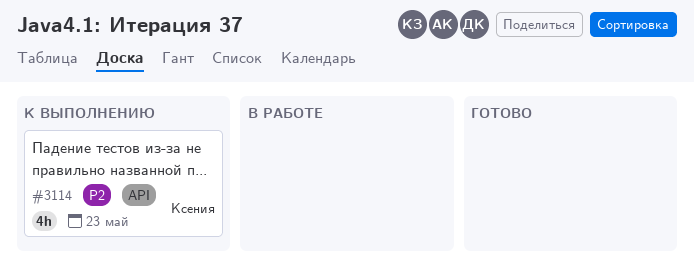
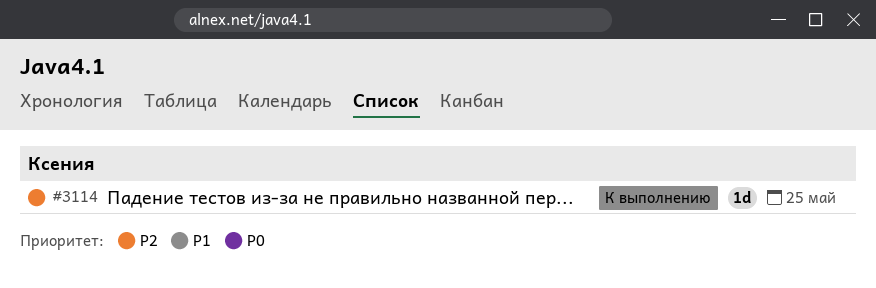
#3114, estimate: 4h -> 1d
#3114, due: May 23 -> May 25

